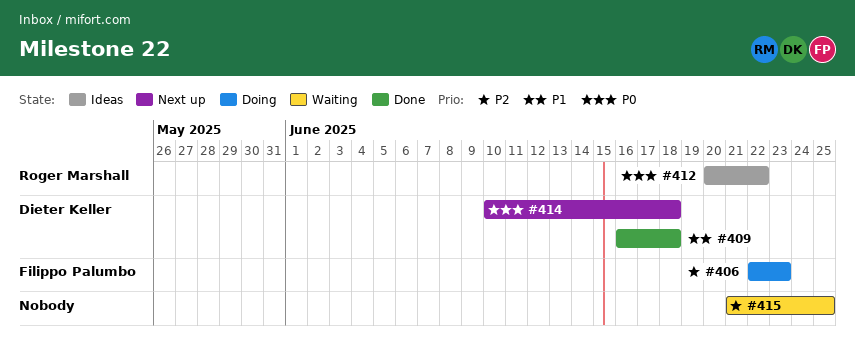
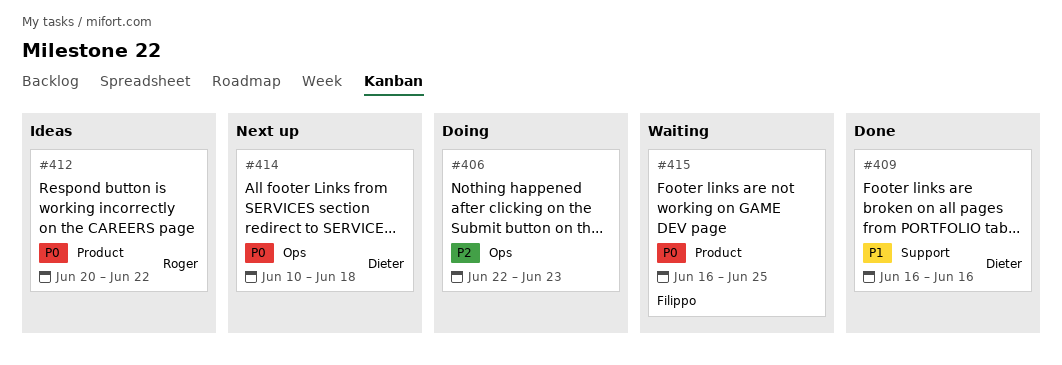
#406, owner: Filippo Palumbo -> none
#409, due: Jun 18 -> Jun 16
#415, owner: none -> Filippo Palumbo
#415, priority: P2 -> P0
#415, start: Jun 21 -> Jun 16

